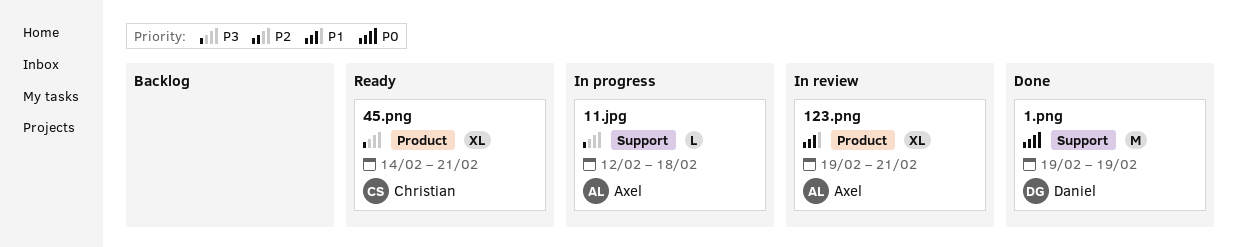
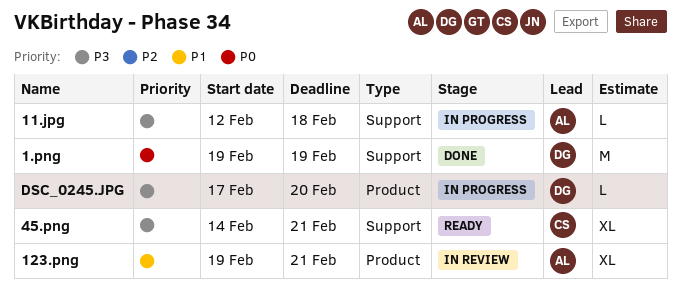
45.png, label: Product -> Support
DSC_0245.JPG: none -> present

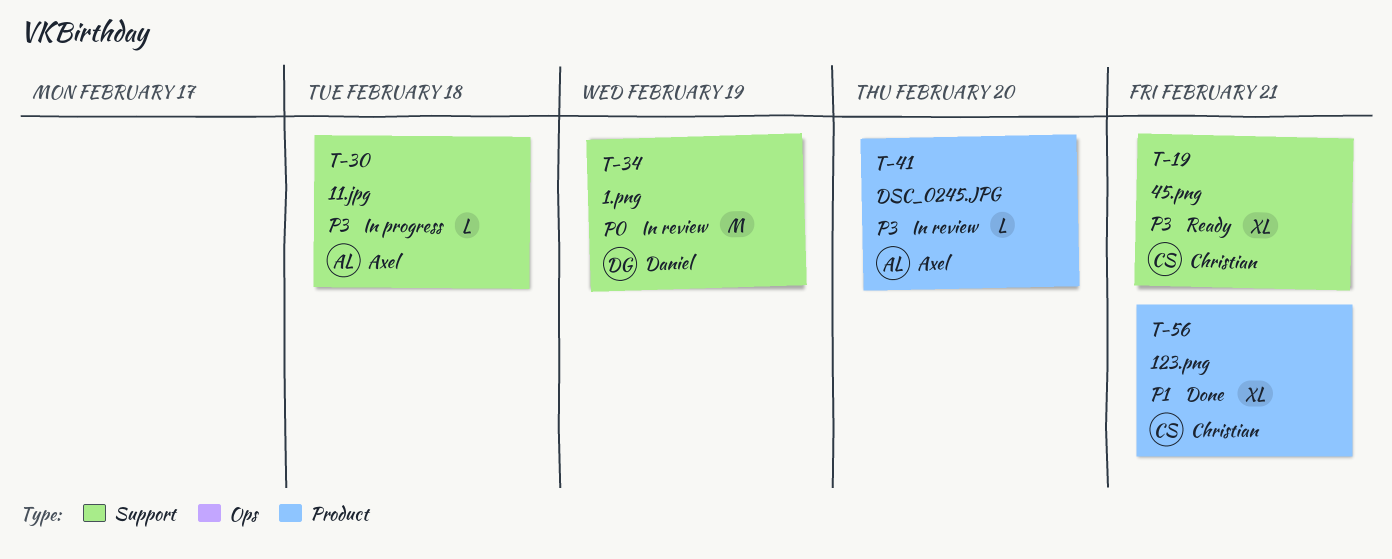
1.png, status: Done -> In review
123.png, status: In review -> Done
123.png, owner: Axel -> Christian
DSC_0245.JPG, status: In progress -> In review
DSC_0245.JPG, owner: Daniel -> Axel

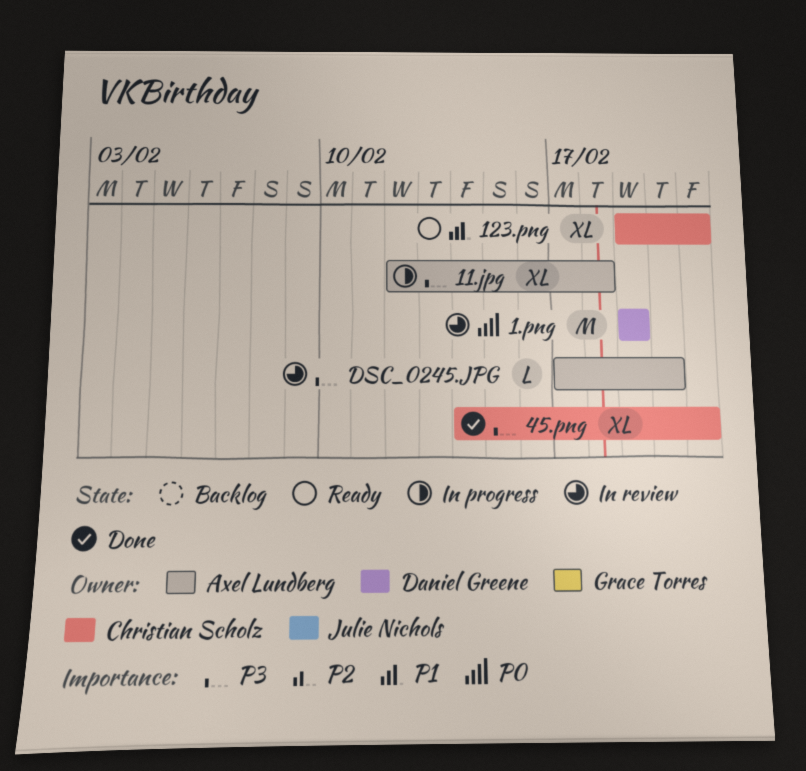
11.jpg, estimate: L -> XL
123.png, status: Done -> Ready
45.png, status: Ready -> Done

